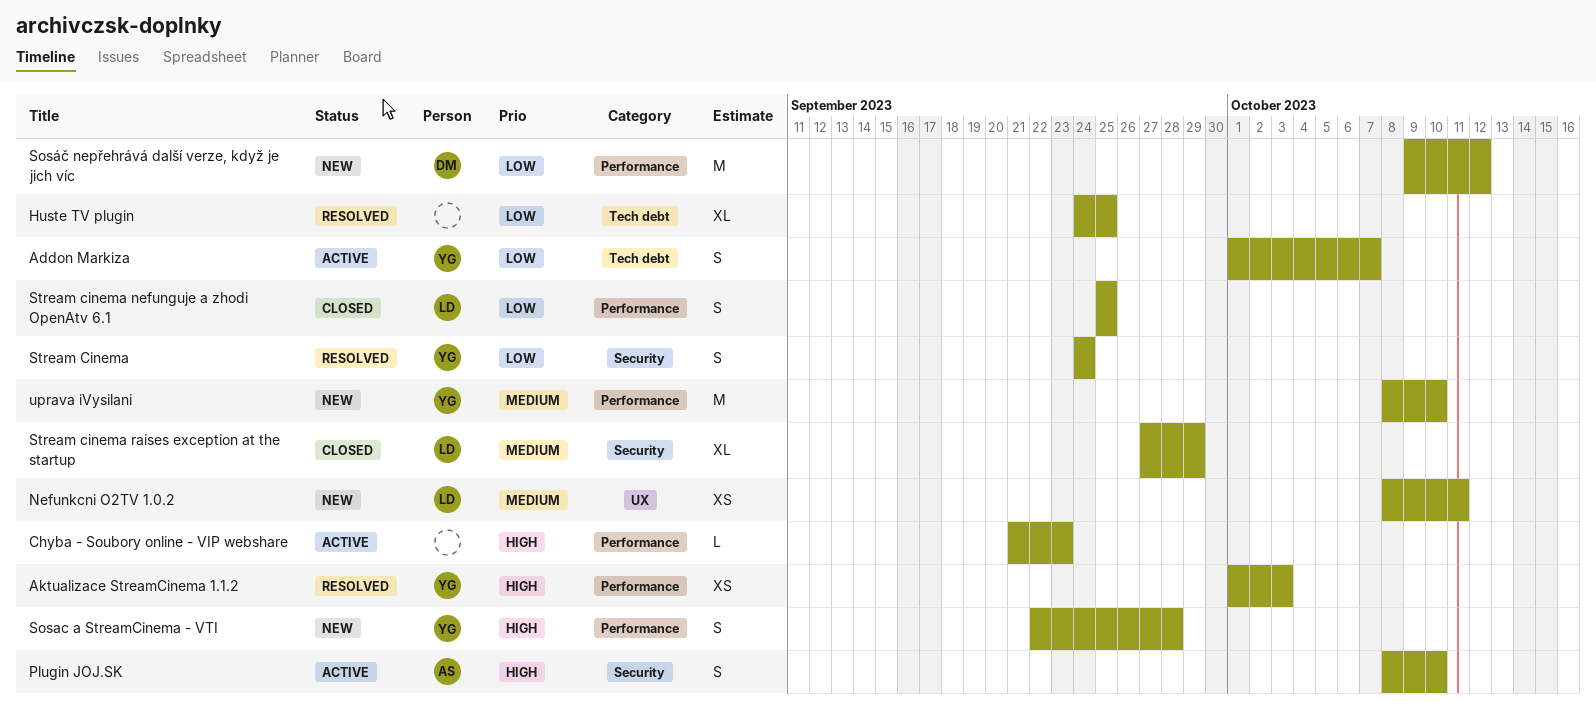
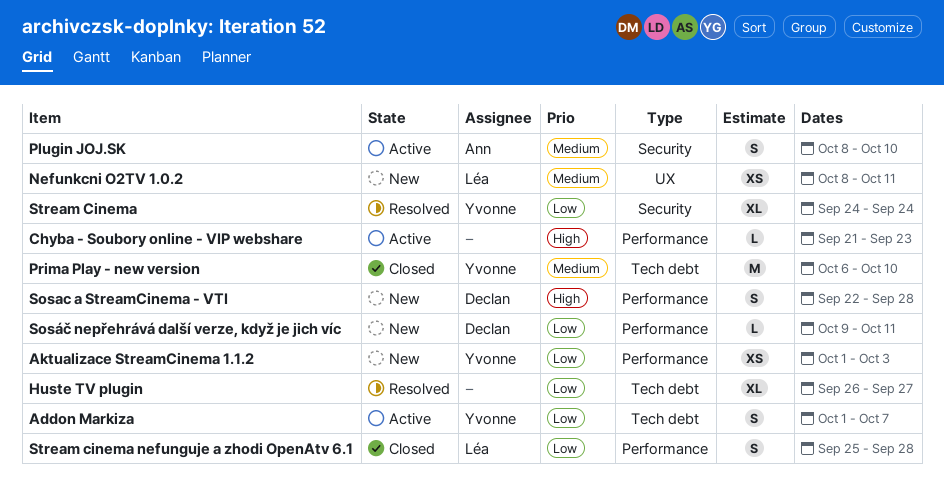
Aktualizace StreamCinema 1.1.2, status: Resolved -> New
Aktualizace StreamCinema 1.1.2, priority: High -> Low
Huste TV plugin, start: Sep 24 -> Sep 26
Huste TV plugin, due: Sep 25 -> Sep 27
Plugin JOJ.SK, priority: High -> Medium
Prima Play - new version: none -> present
Sosac a StreamCinema - VTI, owner: Yvonne -> Declan
Sosáč nepřehrává další verze, když je jich víc, estimate: M -> L
Sosáč nepřehrává další verze, když je jich víc, due: Oct 12 -> Oct 11
Stream Cinema, estimate: S -> XL
Stream cinema nefunguje a zhodi OpenAtv 6.1, due: Sep 25 -> Sep 28
Stream cinema raises exception at the startup: present -> none
uprava iVysilani: present -> none

